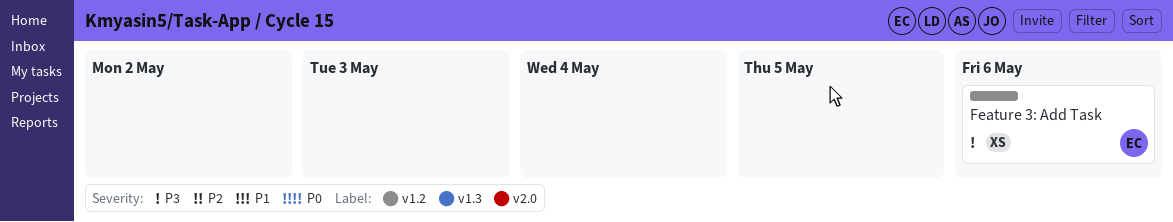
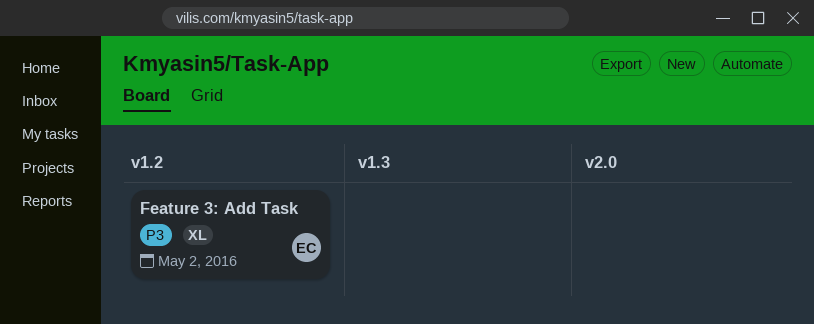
Feature 3: Add Task, estimate: XS -> XL
Feature 3: Add Task, due: May 6 -> May 2

